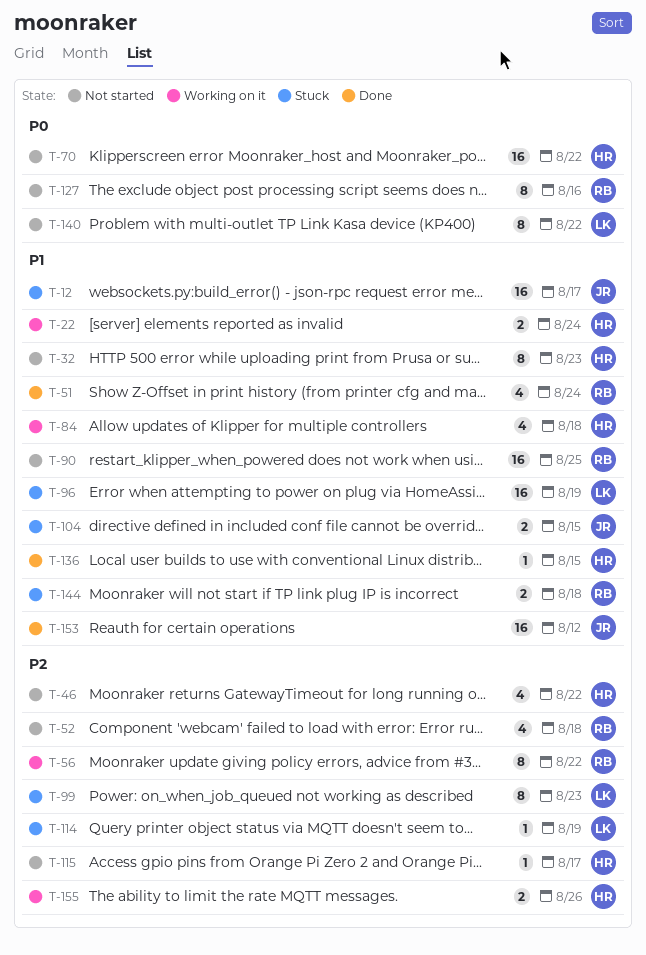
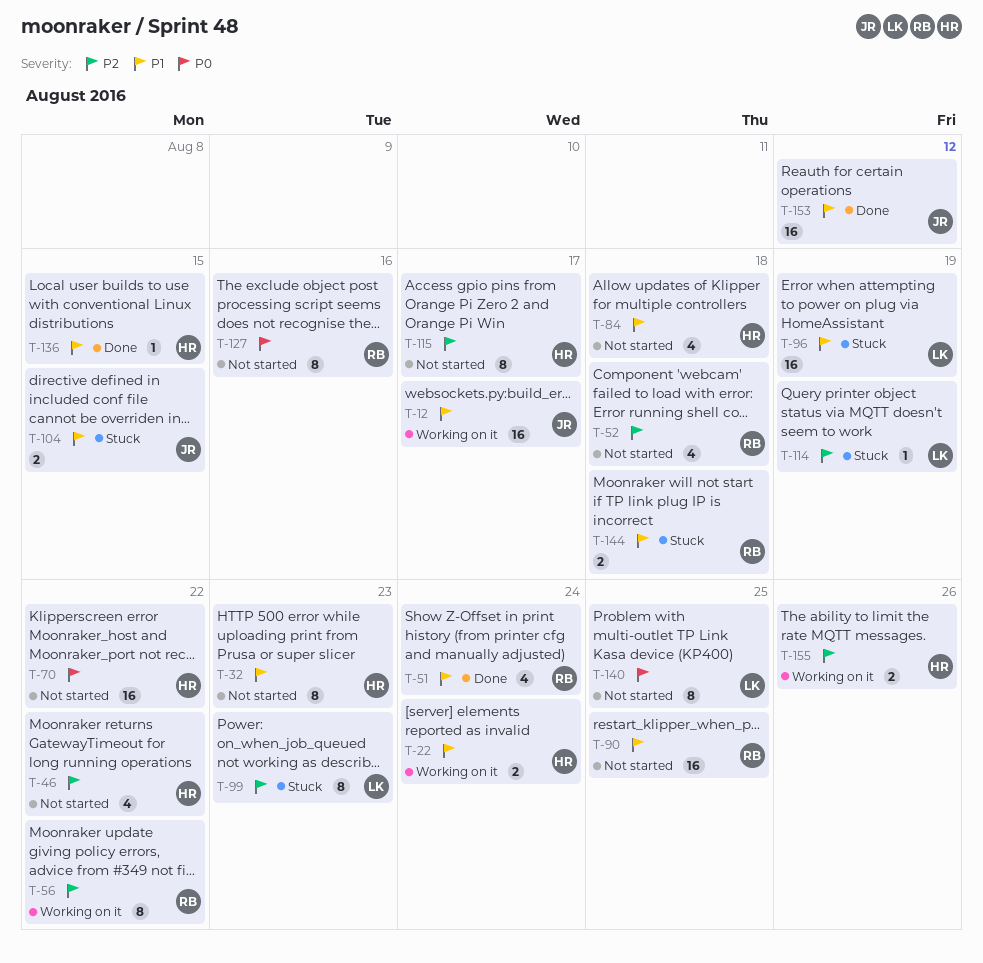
T-12, status: Stuck -> Working on it
T-84, status: Working on it -> Not started
T-115, estimate: 1 -> 8
T-140, due: Aug 22 -> Aug 25

